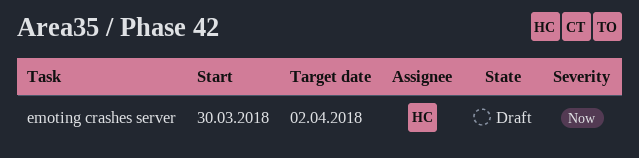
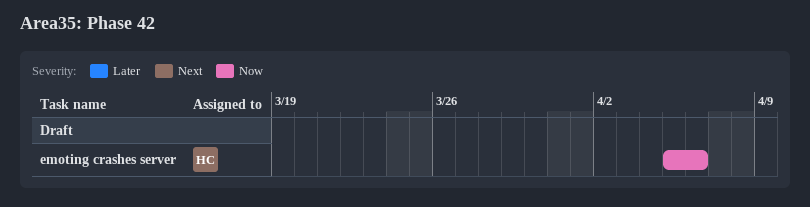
emoting crashes server, start: Mar 30 -> Apr 5
emoting crashes server, due: Apr 2 -> Apr 6

